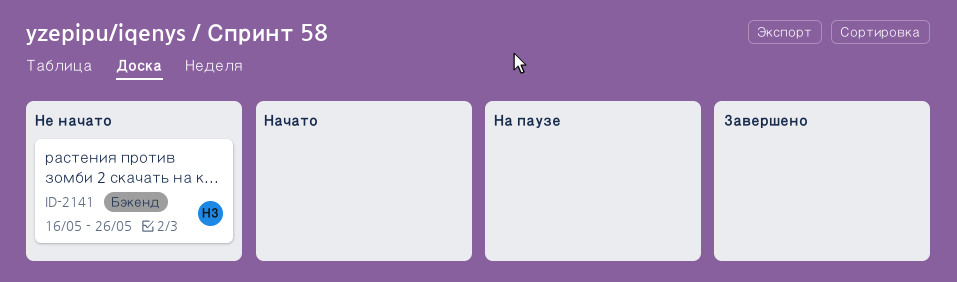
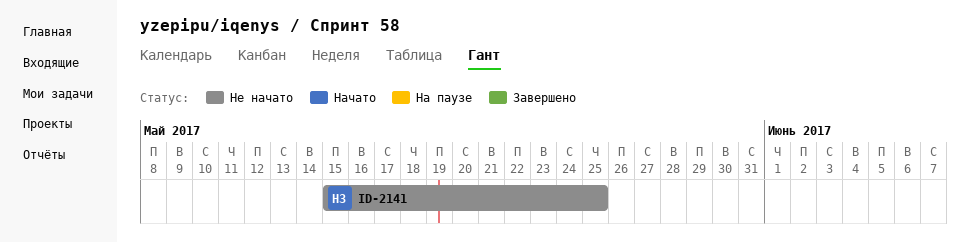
ID-2141, start: May 16 -> May 15
ID-2141, due: May 26 -> May 25

